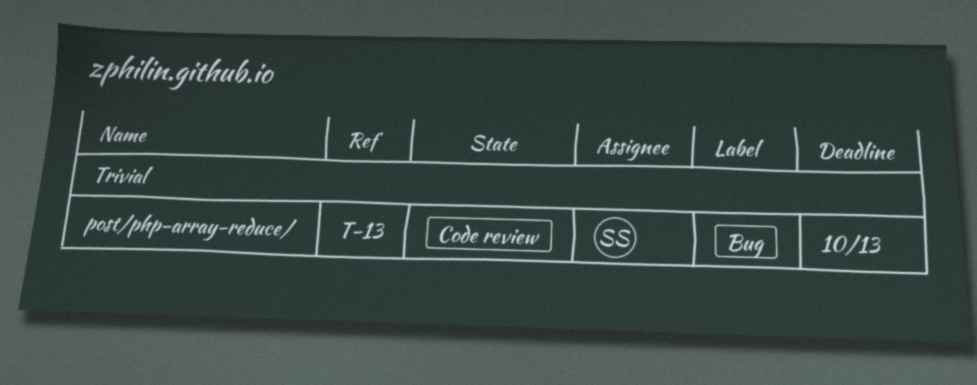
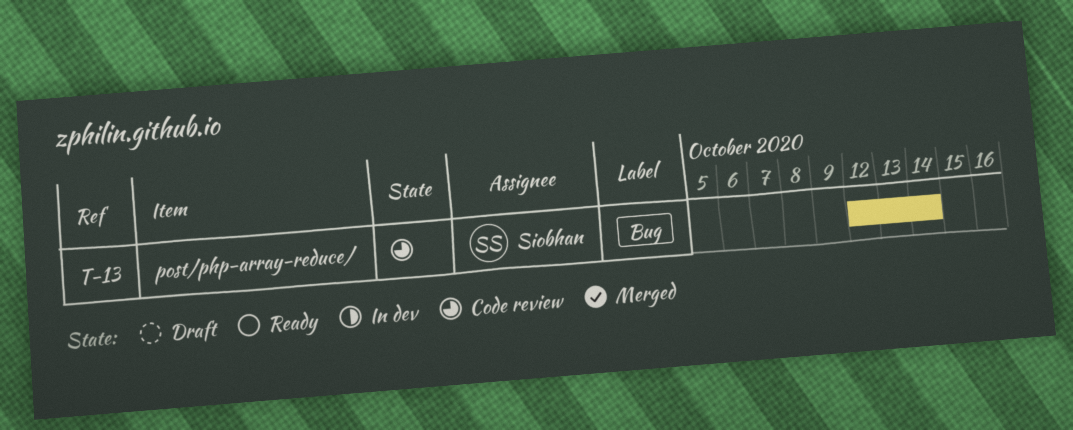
T-13, due: Oct 13 -> Oct 14

